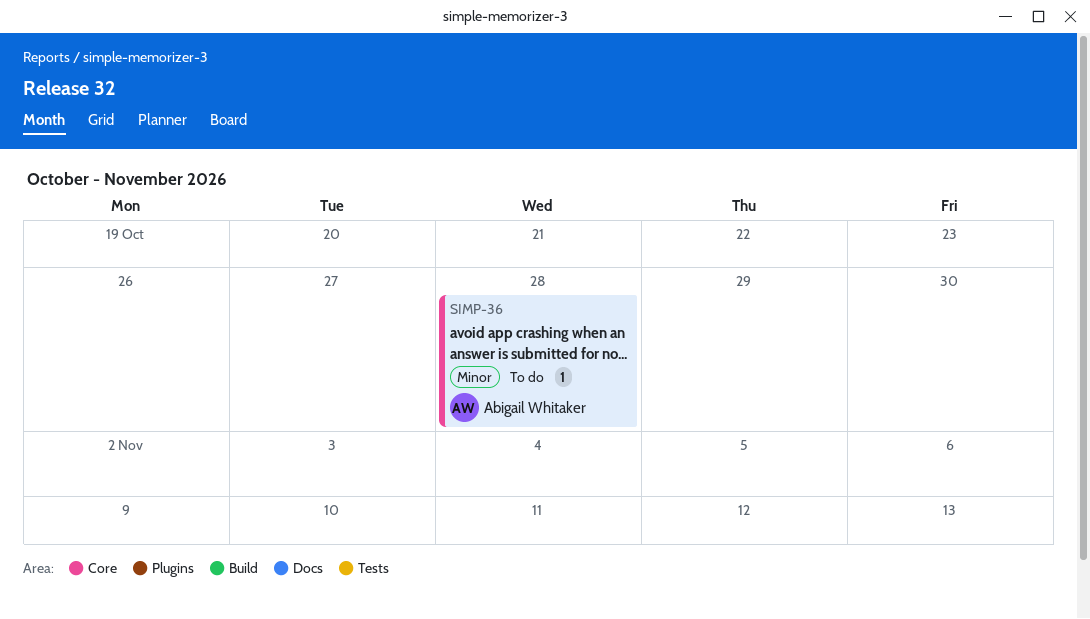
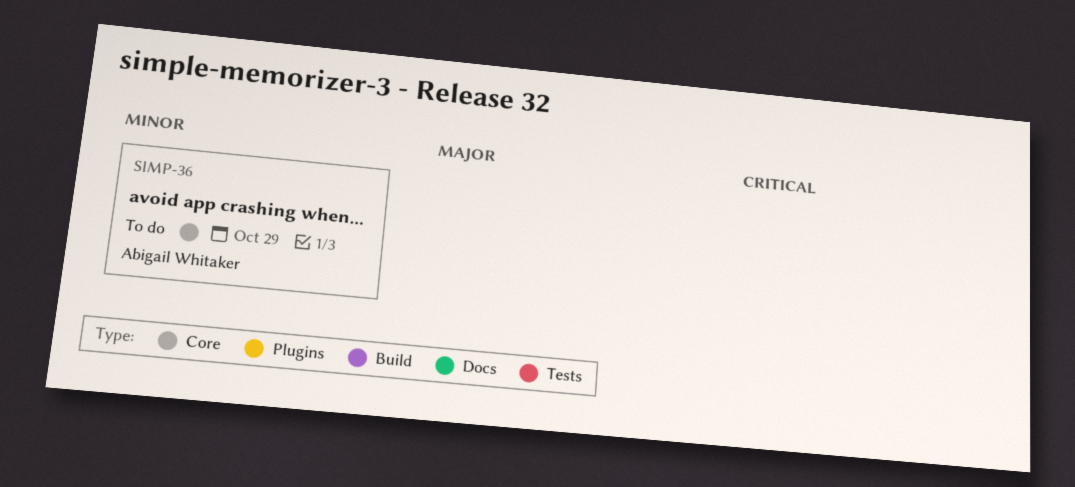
SIMP-36, due: Oct 28 -> Oct 29

